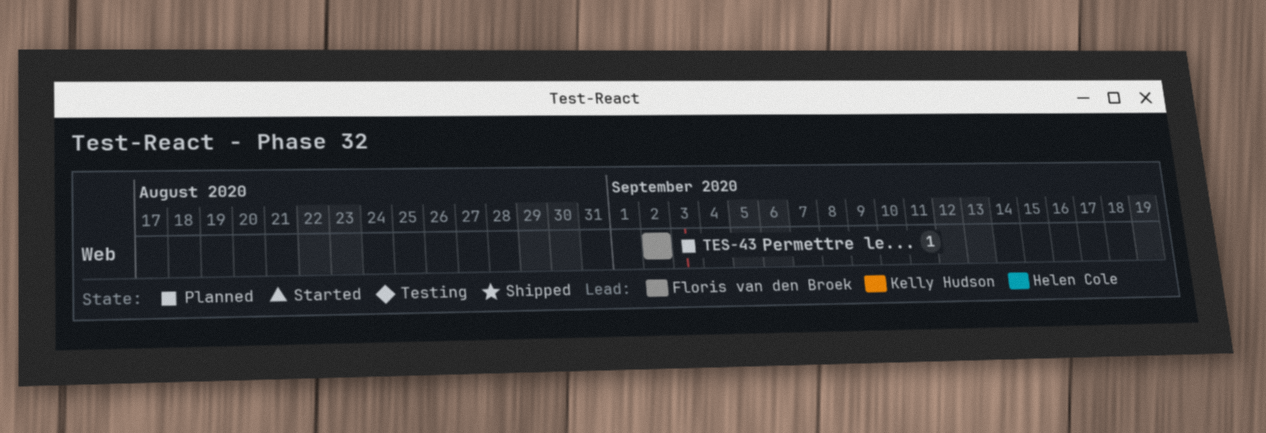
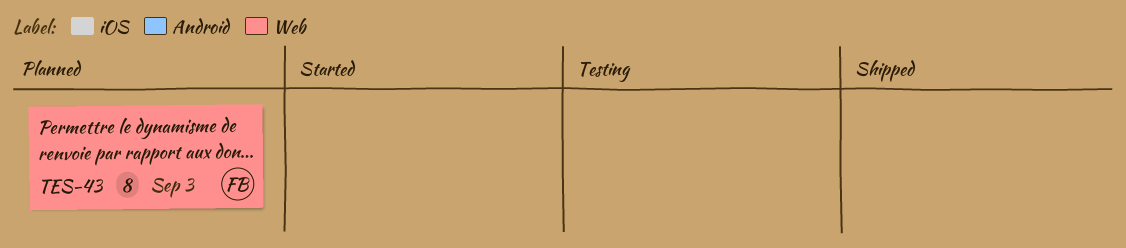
TES-43, estimate: 1 -> 8
TES-43, due: Sep 2 -> Sep 3

